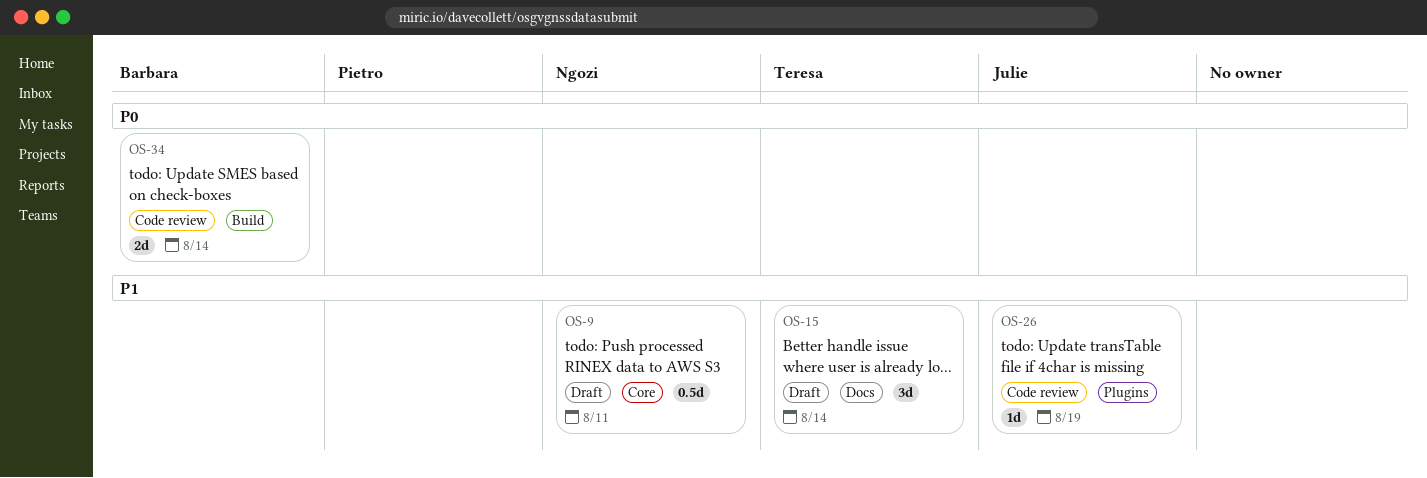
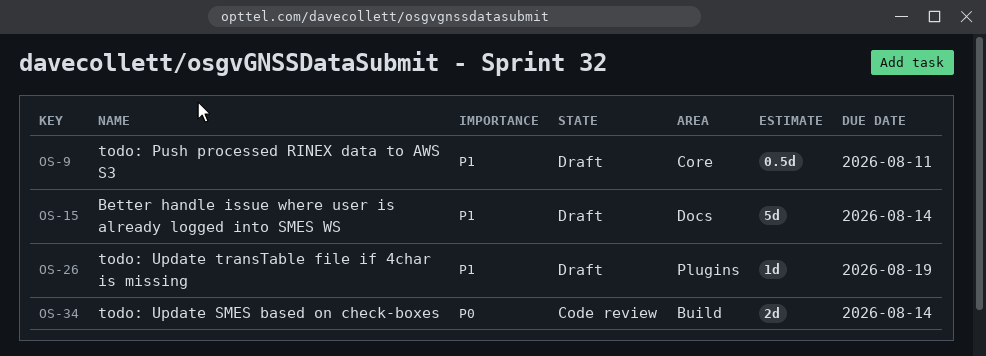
OS-15, estimate: 3d -> 5d
OS-26, status: Code review -> Draft

